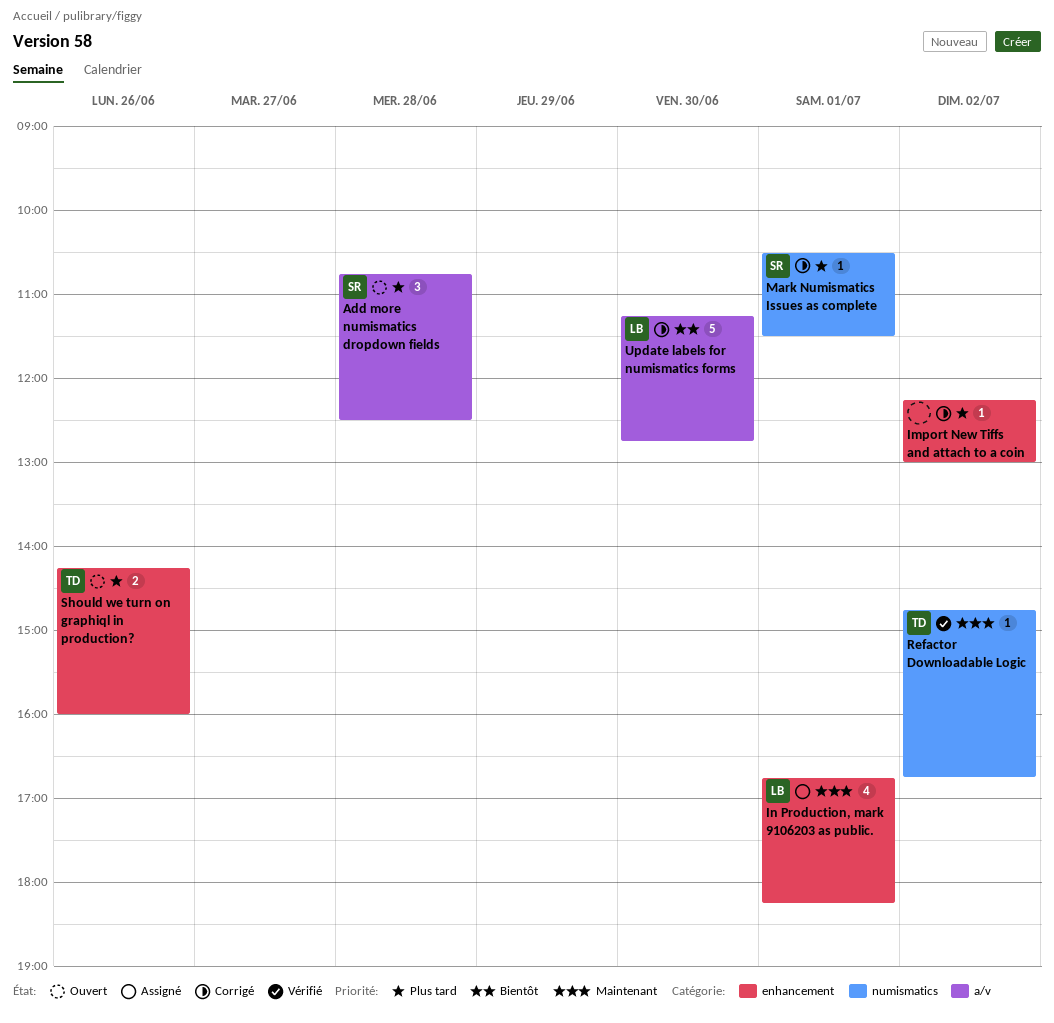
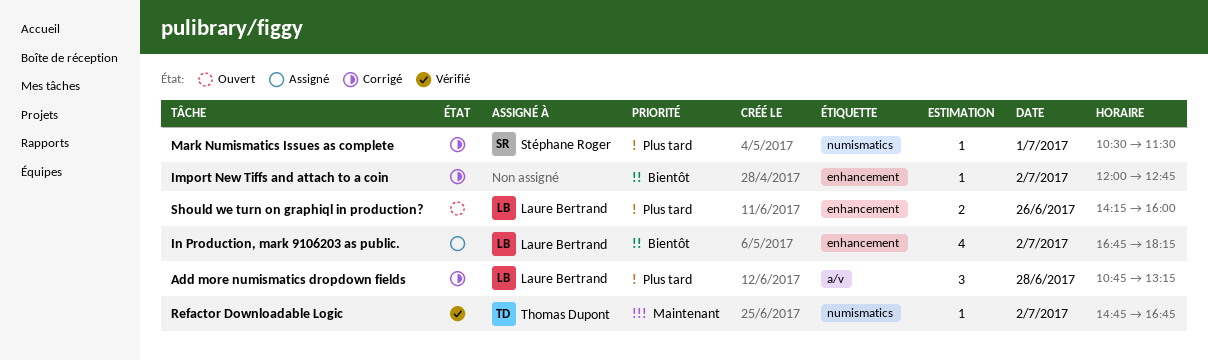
Add more numismatics dropdown fields, status: Ouvert -> Corrigé
Add more numismatics dropdown fields, owner: Stéphane Roger -> Laure Bertrand
Add more numismatics dropdown fields, ends: 12:30 -> 13:15
Import New Tiffs and attach to a coin, priority: Plus tard -> Bientôt
Import New Tiffs and attach to a coin, begins: 12:15 -> 12:00
Import New Tiffs and attach to a coin, ends: 13:00 -> 12:45
In Production, mark 9106203 as public., priority: Maintenant -> Bientôt
In Production, mark 9106203 as public., day: Jul 1 -> Jul 2
Should we turn on graphiql in production?, owner: Thomas Dupont -> Laure Bertrand
Update labels for numismatics forms: present -> none

